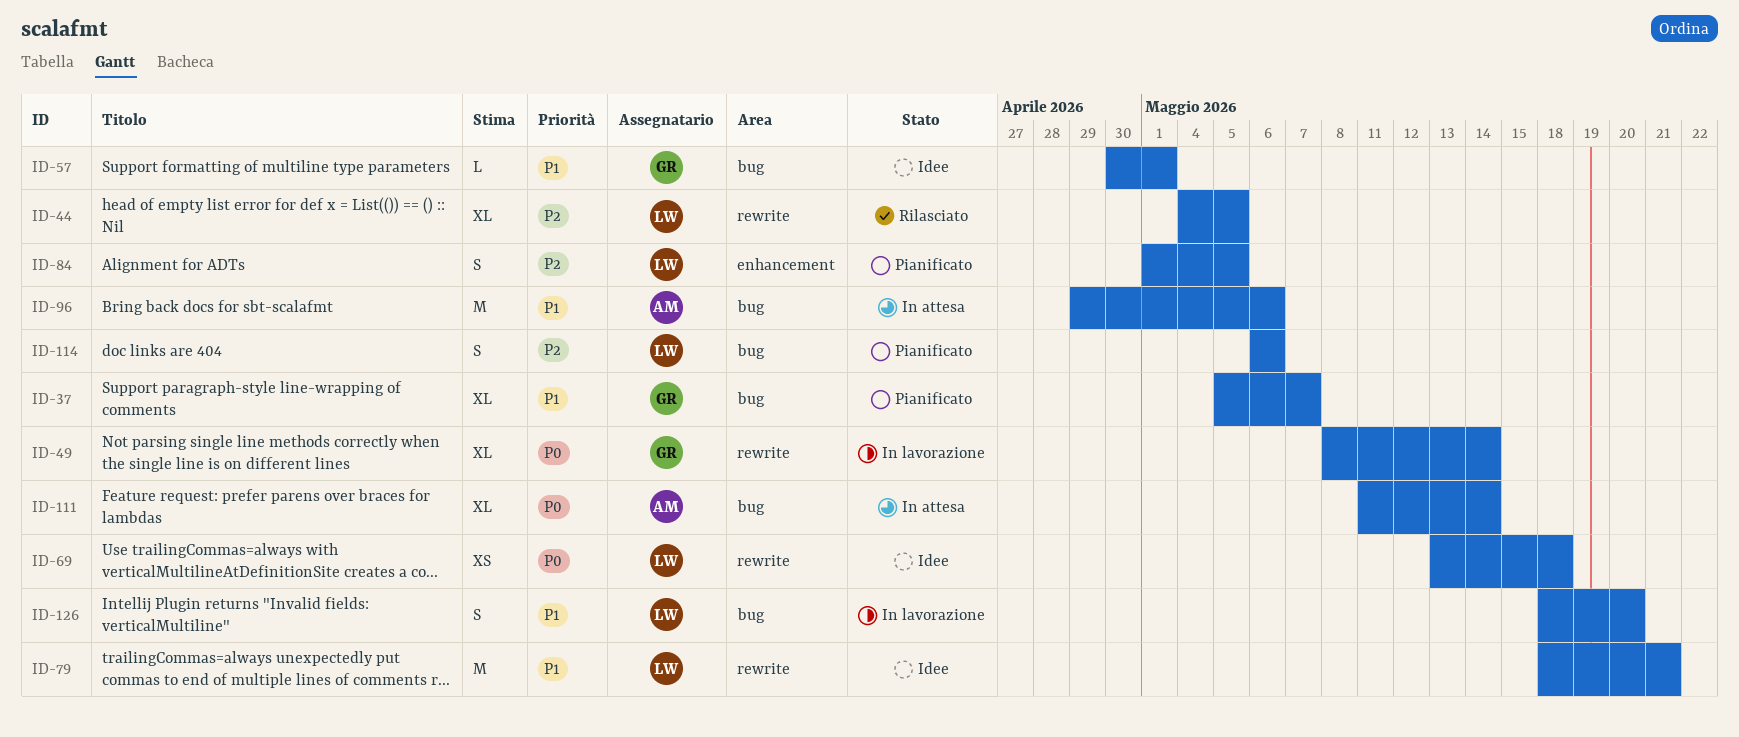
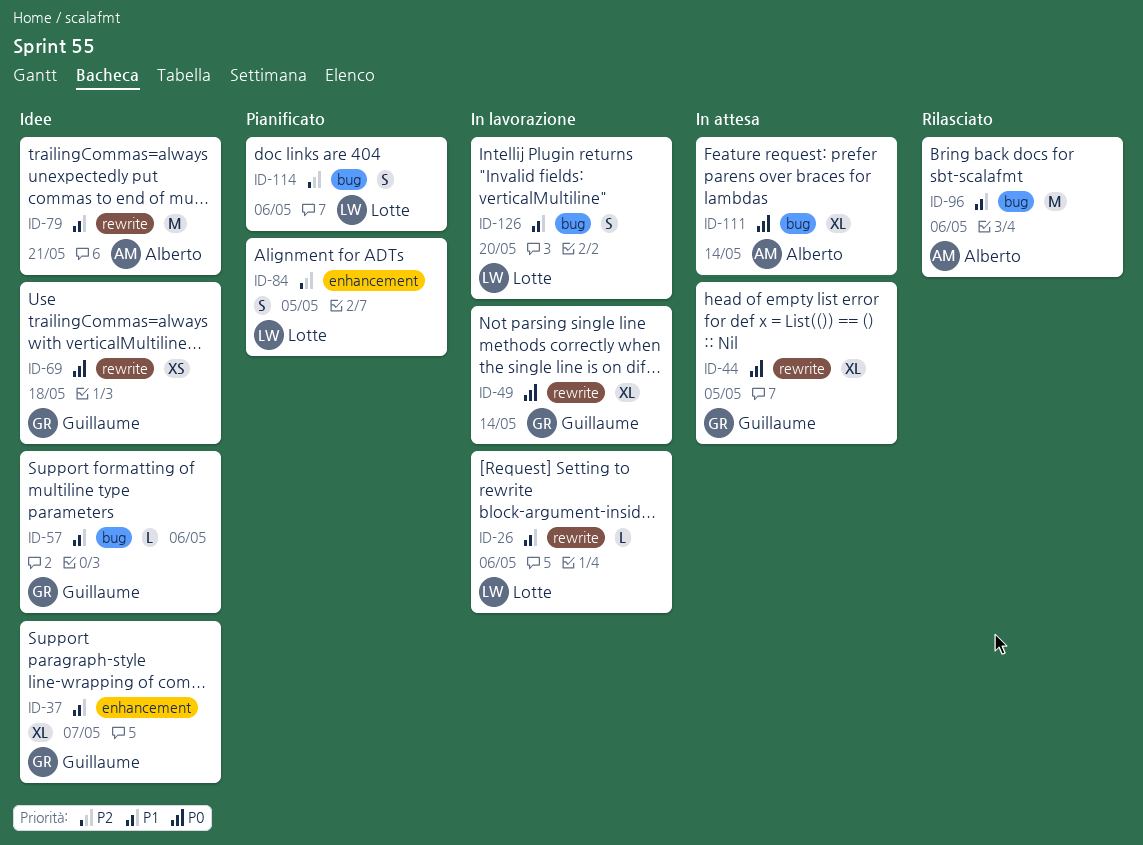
ID-26: none -> present
ID-37, status: Pianificato -> Idee
ID-37, label: bug -> enhancement
ID-44, status: Rilasciato -> In attesa
ID-44, owner: Lotte -> Guillaume
ID-44, priority: P2 -> P0
ID-57, due: May 1 -> May 6
ID-69, owner: Lotte -> Guillaume
ID-79, owner: Lotte -> Alberto
ID-96, status: In attesa -> Rilasciato

